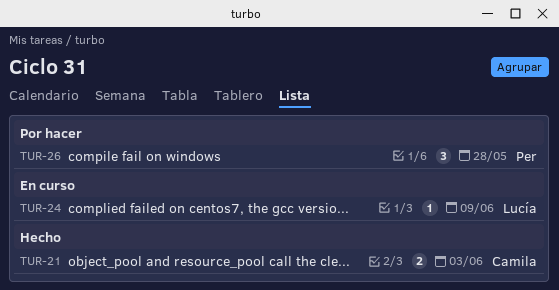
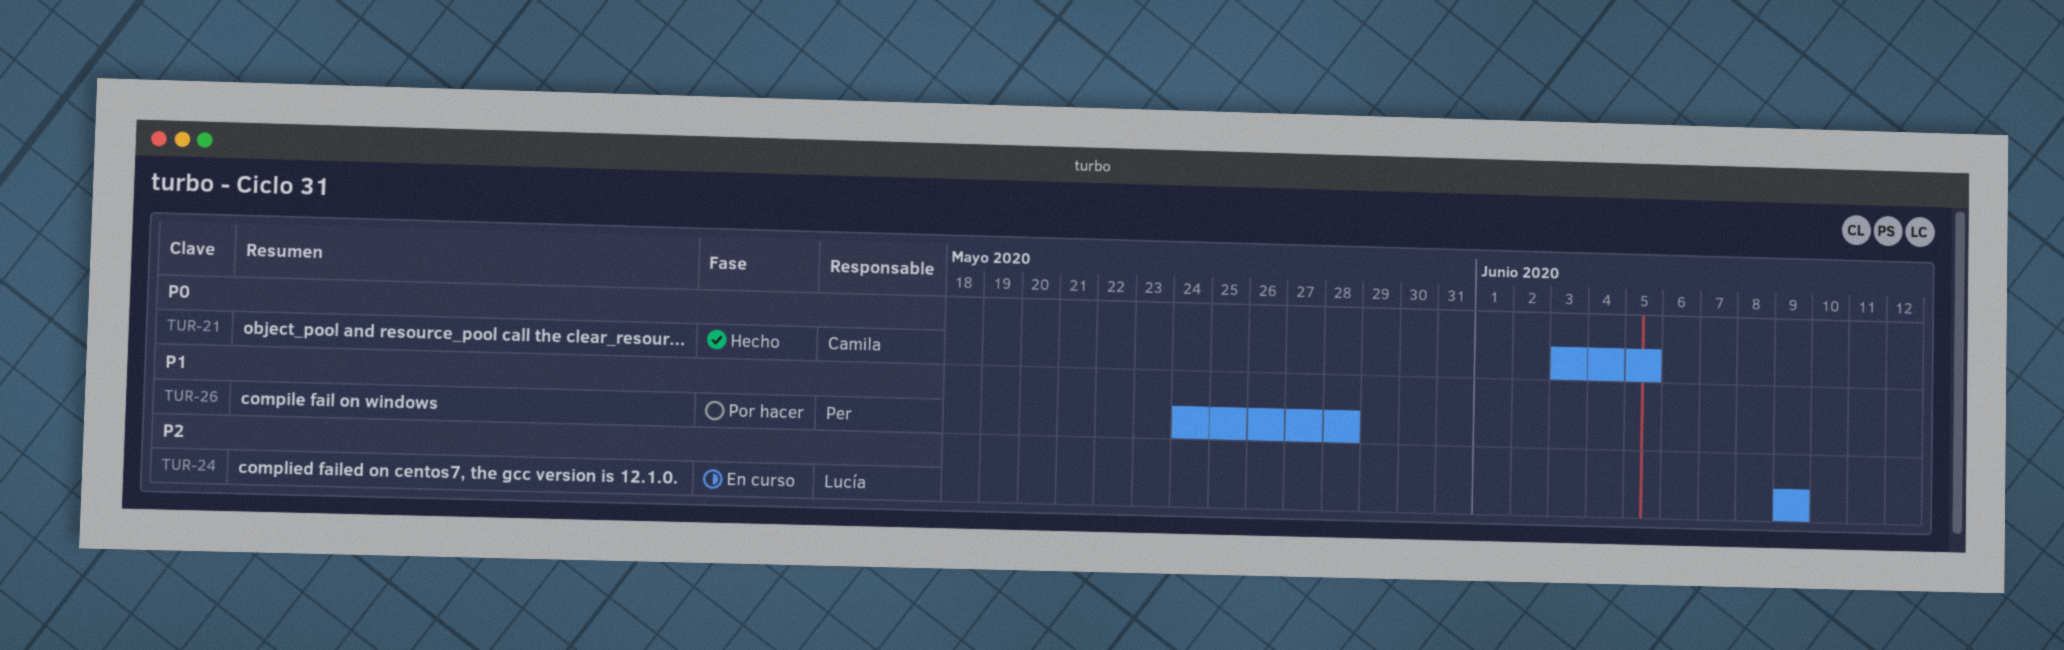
TUR-21, due: Jun 3 -> Jun 5

